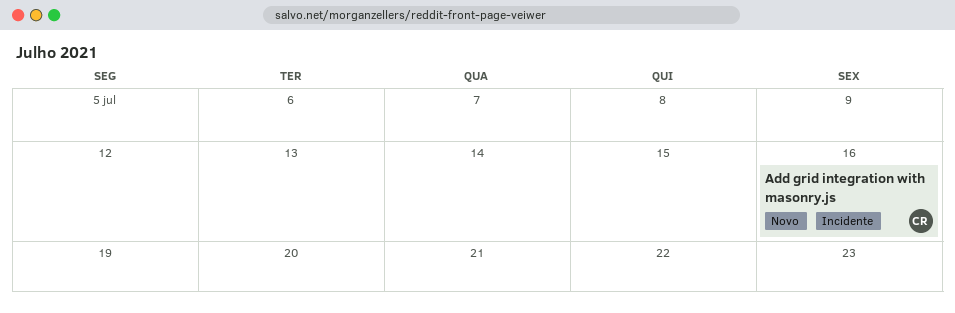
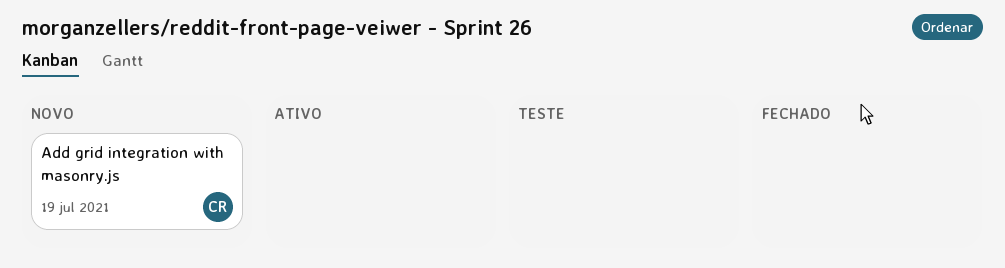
Add grid integration with masonry.js, due: Jul 16 -> Jul 19

